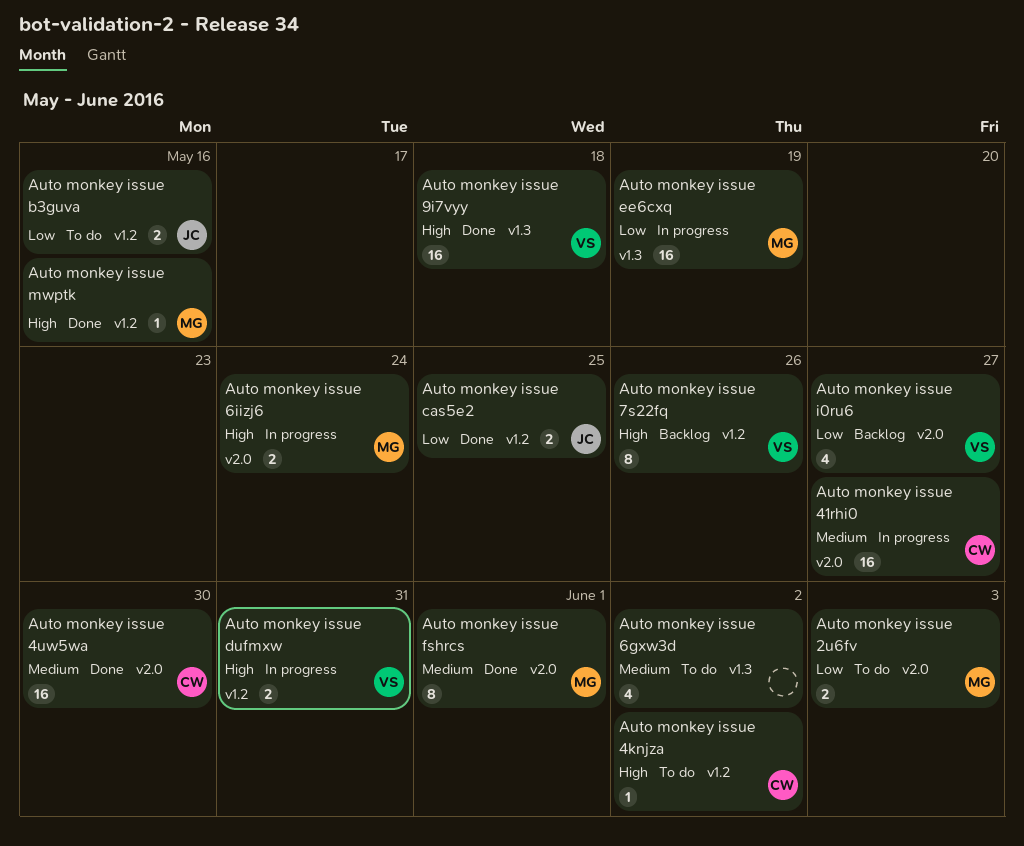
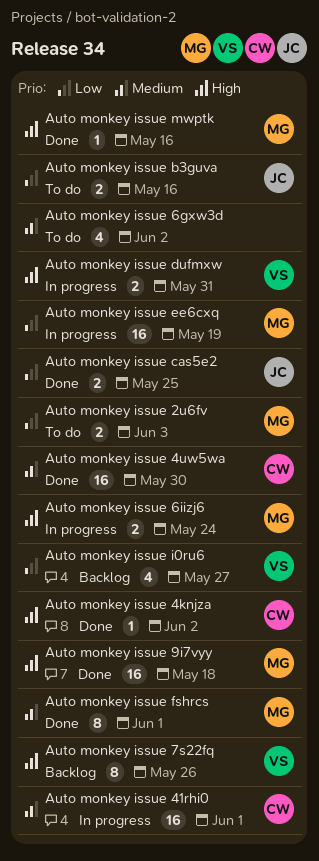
Auto monkey issue 41rhi0, due: May 27 -> Jun 1
Auto monkey issue 4knjza, status: To do -> Done
Auto monkey issue 9i7vyy, owner: VS -> MG

